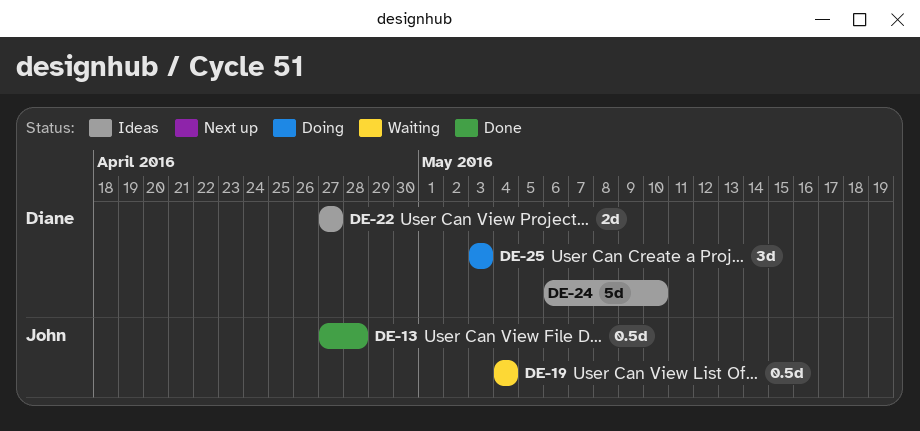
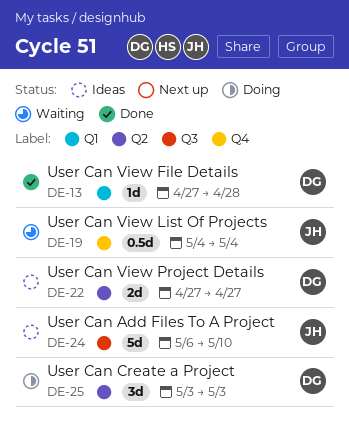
DE-13, owner: John -> Diane
DE-13, estimate: 0.5d -> 1d
DE-24, owner: Diane -> John

